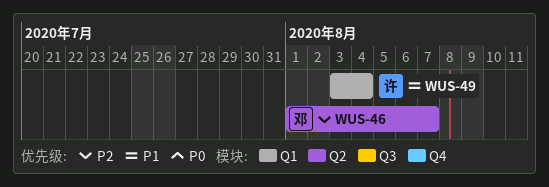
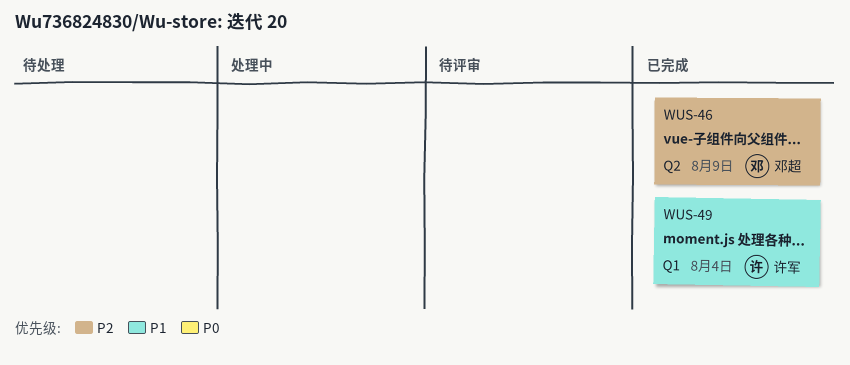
WUS-46, due: Aug 7 -> Aug 9

